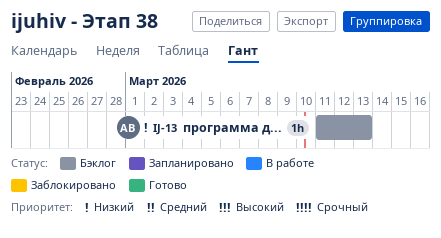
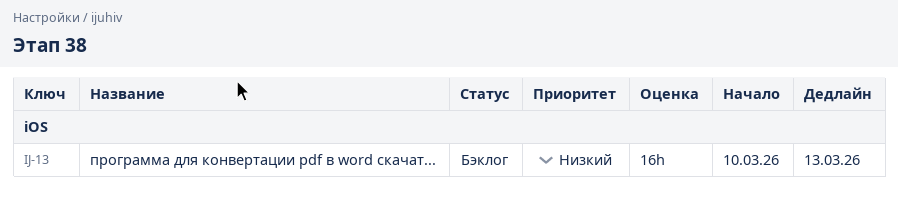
IJ-13, estimate: 1h -> 16h
IJ-13, start: Mar 11 -> Mar 10

